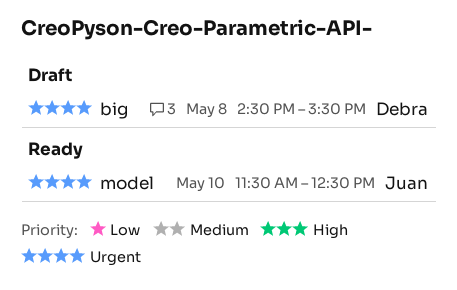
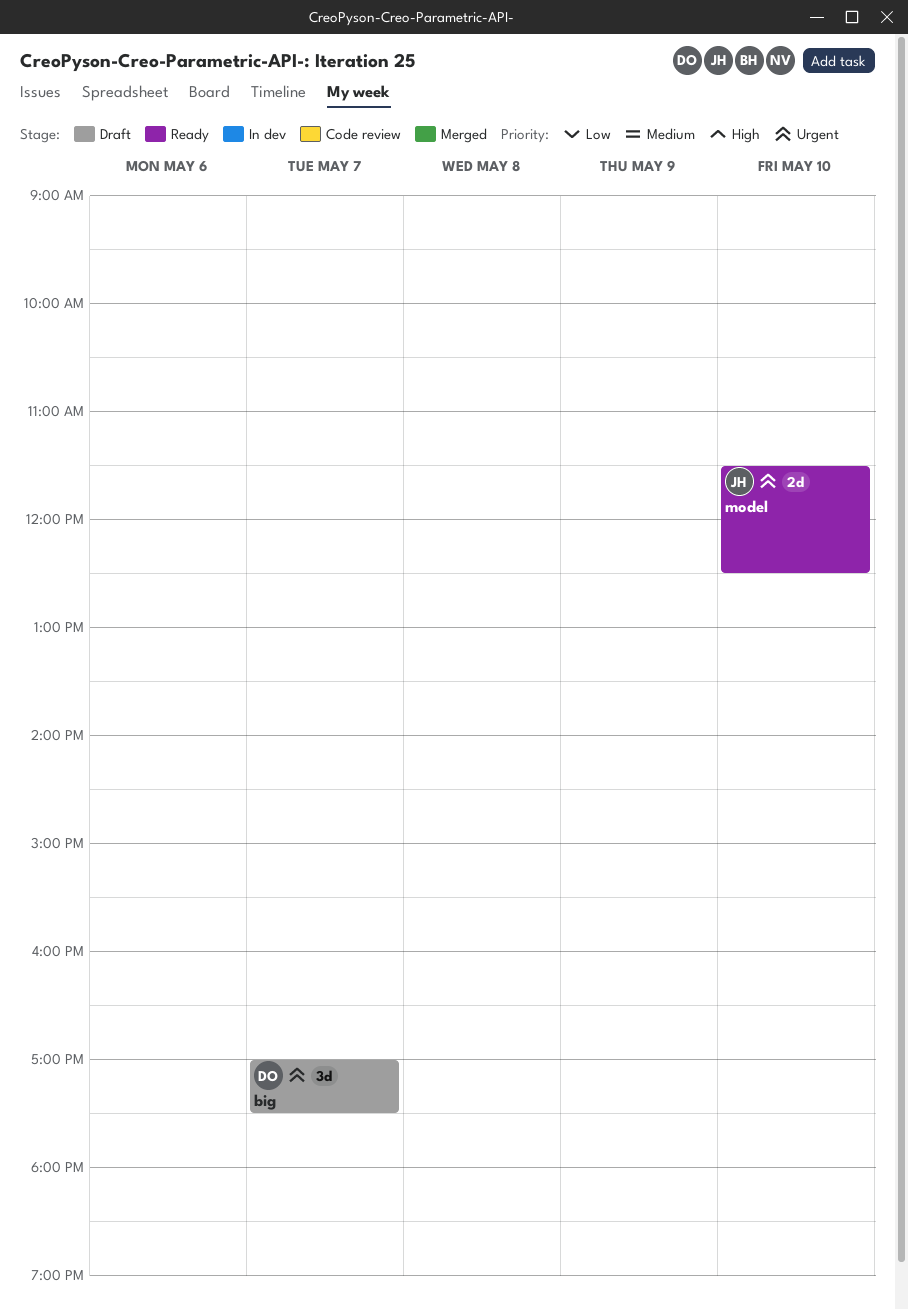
big, day: May 8 -> May 7
big, begins: 14:30 -> 17:00
big, ends: 15:30 -> 17:30

